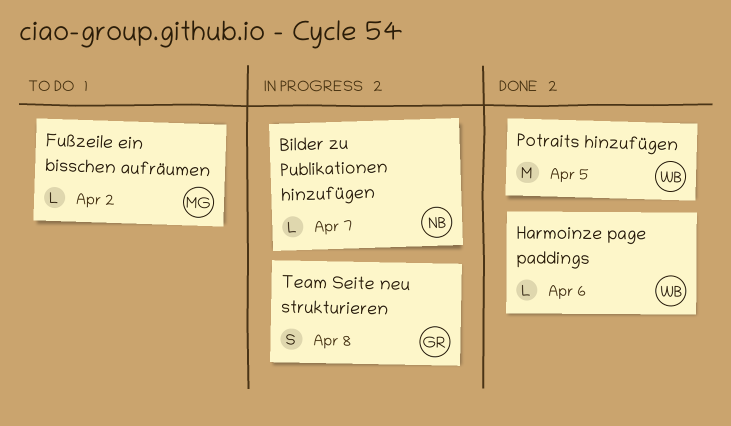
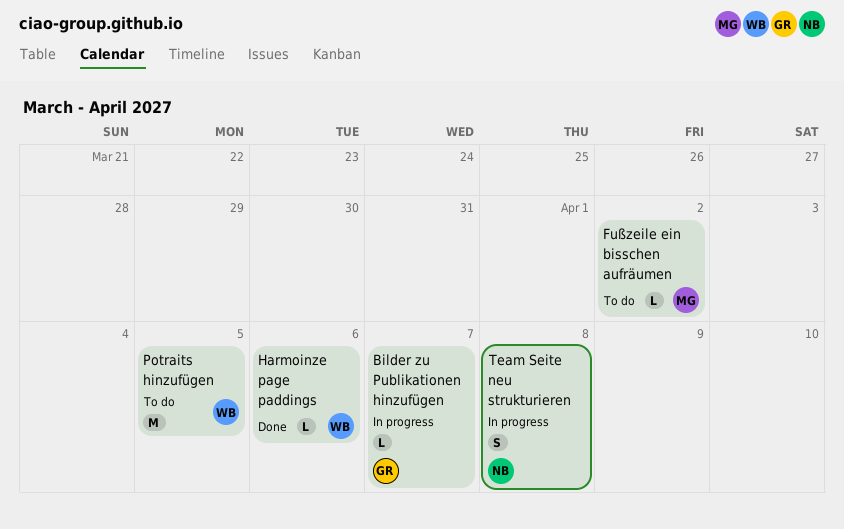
Bilder zu Publikationen hinzufügen, owner: NB -> GR
Potraits hinzufügen, status: Done -> To do
Team Seite neu strukturieren, owner: GR -> NB

